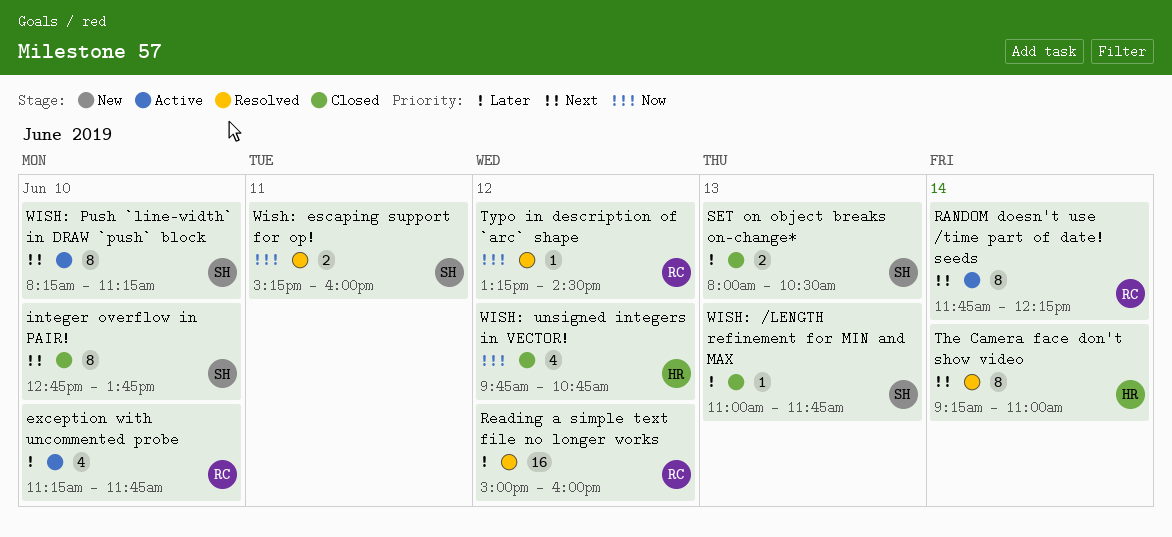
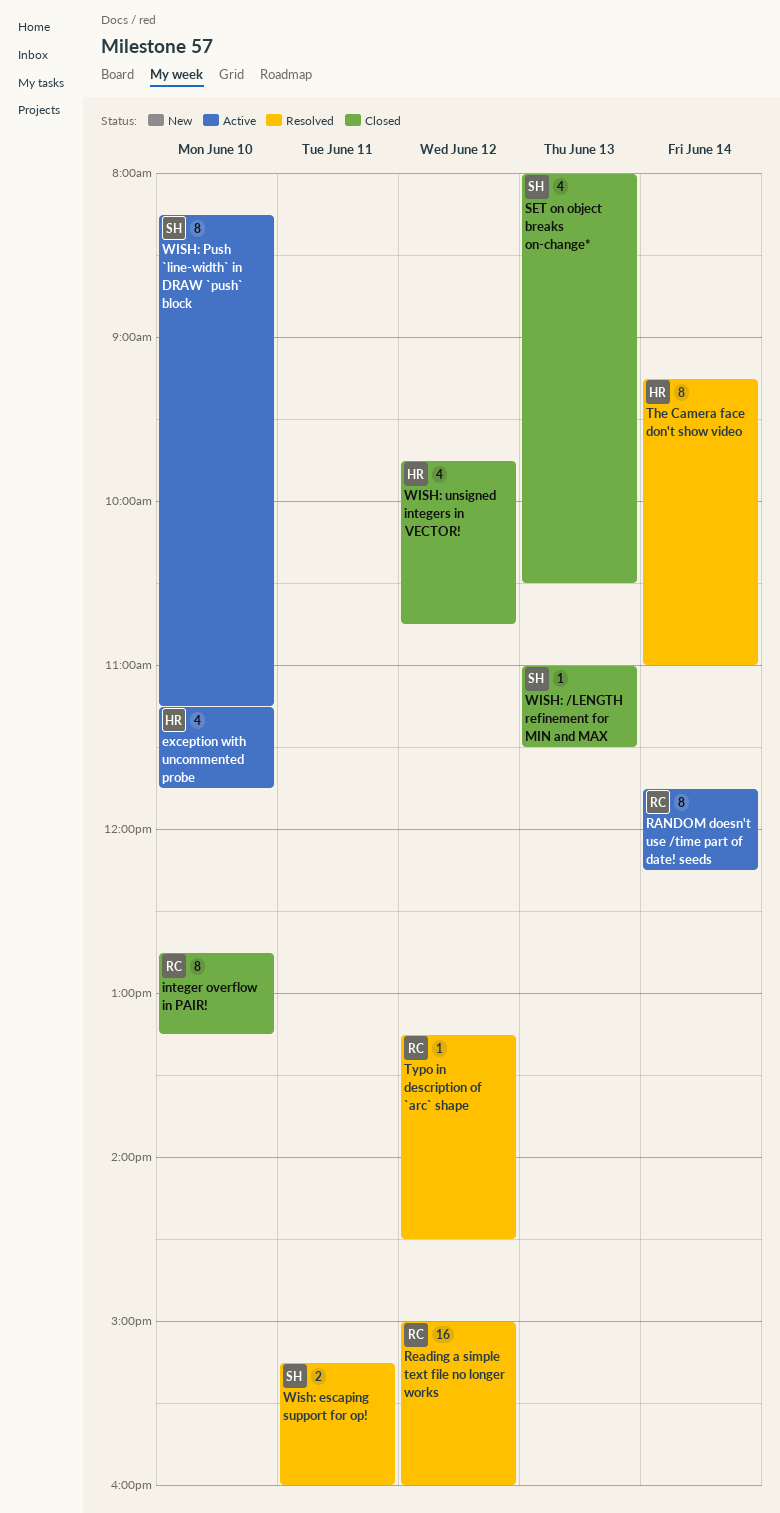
exception with uncommented probe, owner: RC -> HR
integer overflow in PAIR!, owner: SH -> RC
integer overflow in PAIR!, ends: 13:45 -> 13:15
SET on object breaks on-change*, estimate: 2 -> 4
WISH: /LENGTH refinement for MIN and MAX, ends: 11:45 -> 11:30

